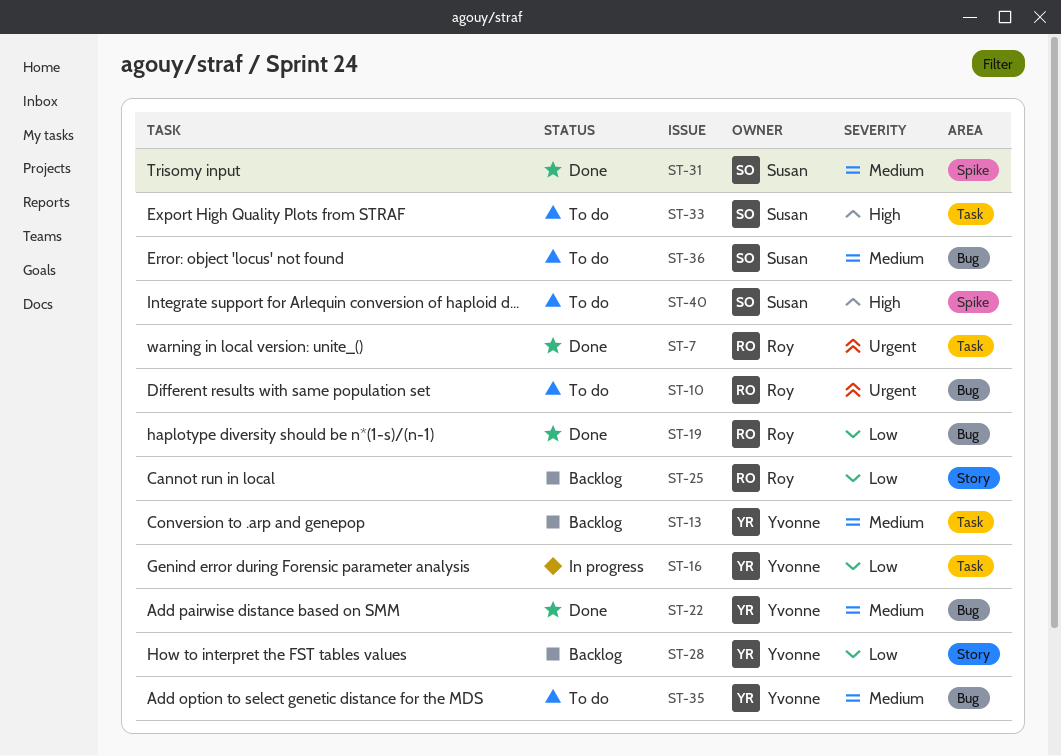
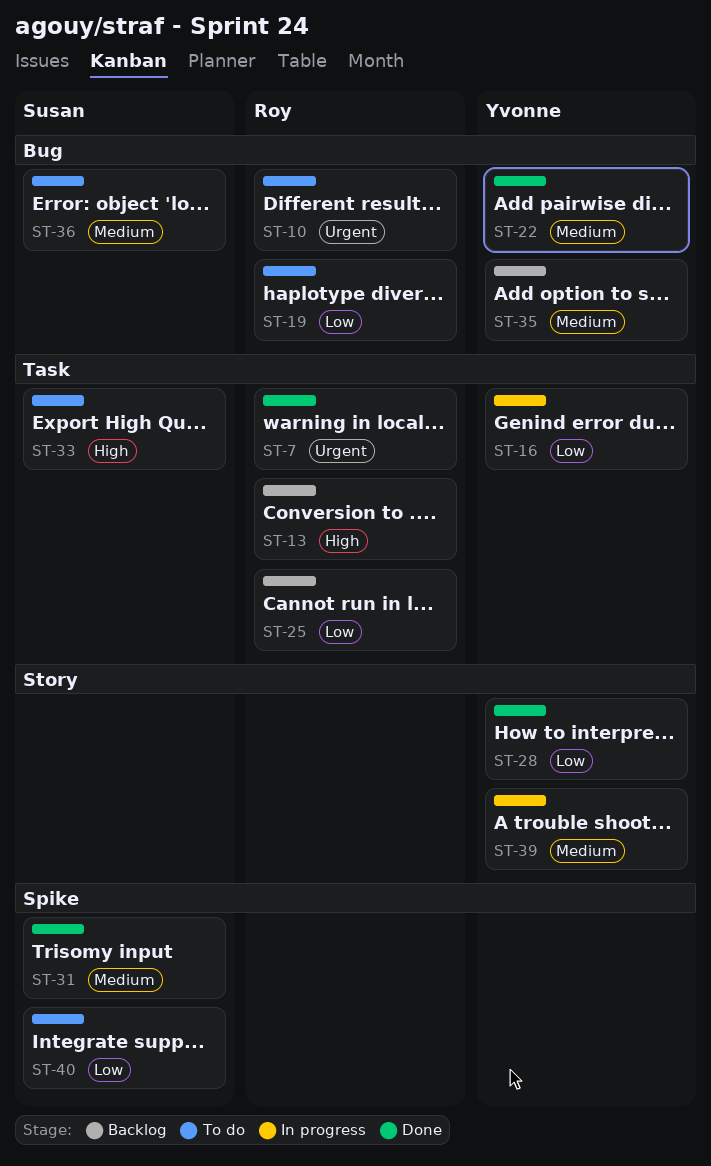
ST-13, owner: Yvonne -> Roy
ST-13, priority: Medium -> High
ST-19, status: Done -> To do
ST-25, label: Story -> Task
ST-28, status: Backlog -> Done
ST-35, status: To do -> Backlog
ST-39: none -> present
ST-40, priority: High -> Low

